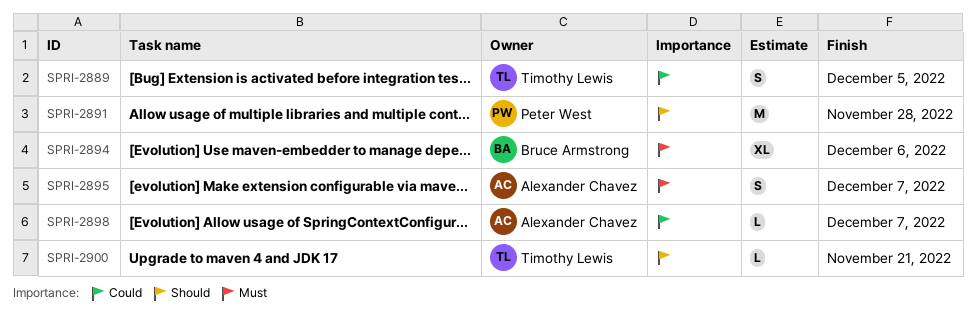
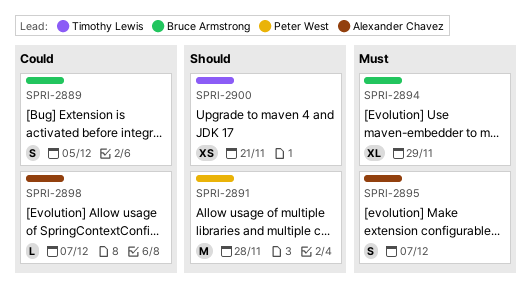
SPRI-2889, owner: Timothy Lewis -> Bruce Armstrong
SPRI-2894, due: Dec 6 -> Nov 29
SPRI-2900, estimate: L -> XS

